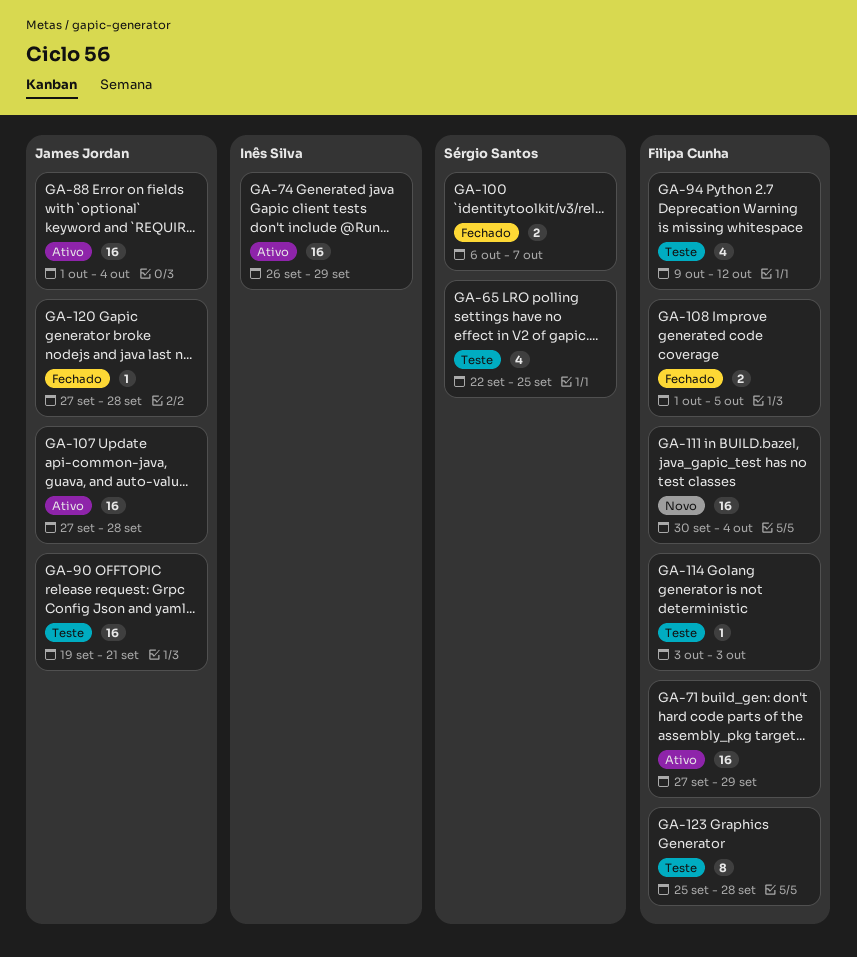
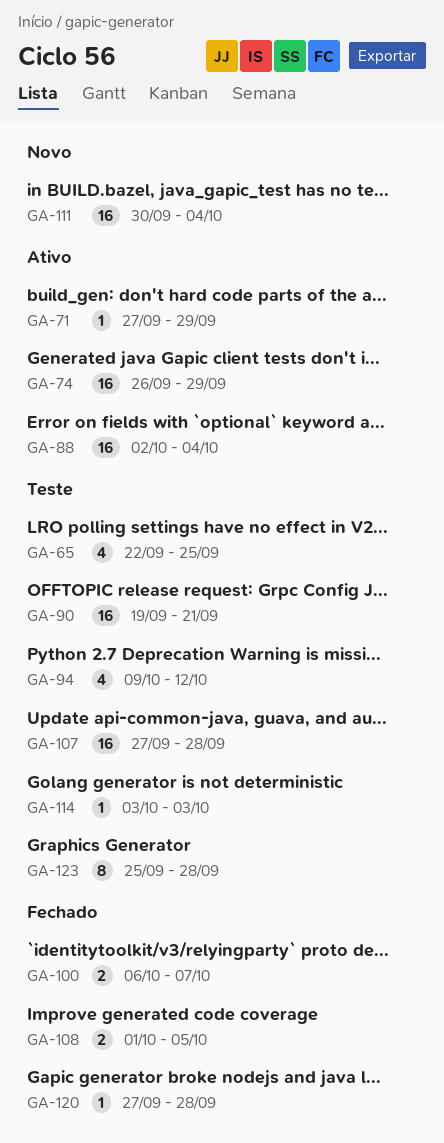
GA-71, estimate: 16 -> 1
GA-88, start: Oct 1 -> Oct 2
GA-107, status: Ativo -> Teste

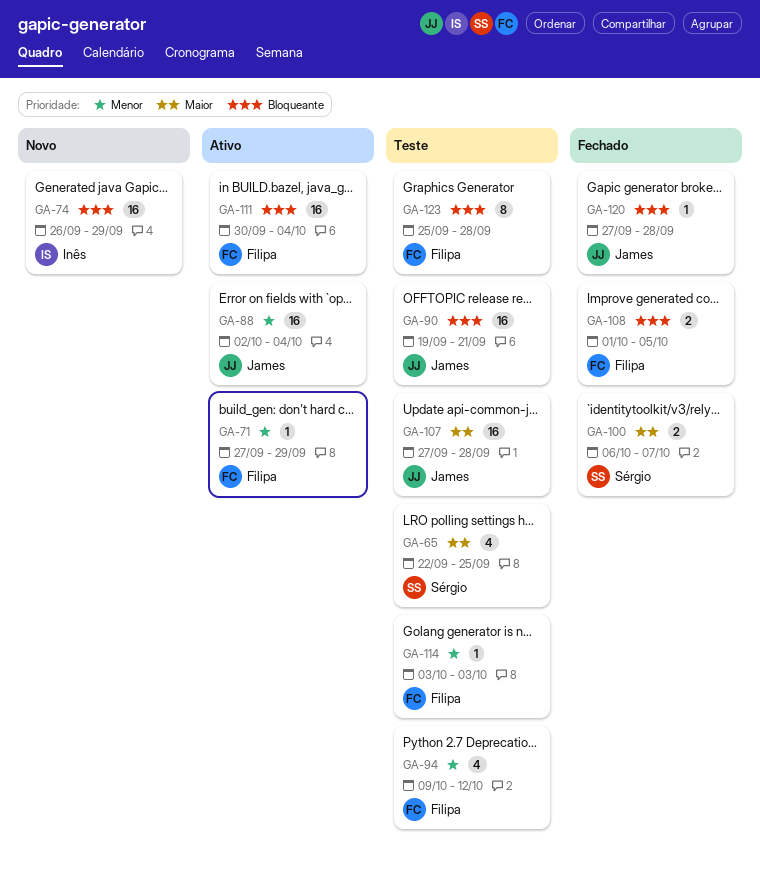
GA-74, status: Ativo -> Novo
GA-111, status: Novo -> Ativo

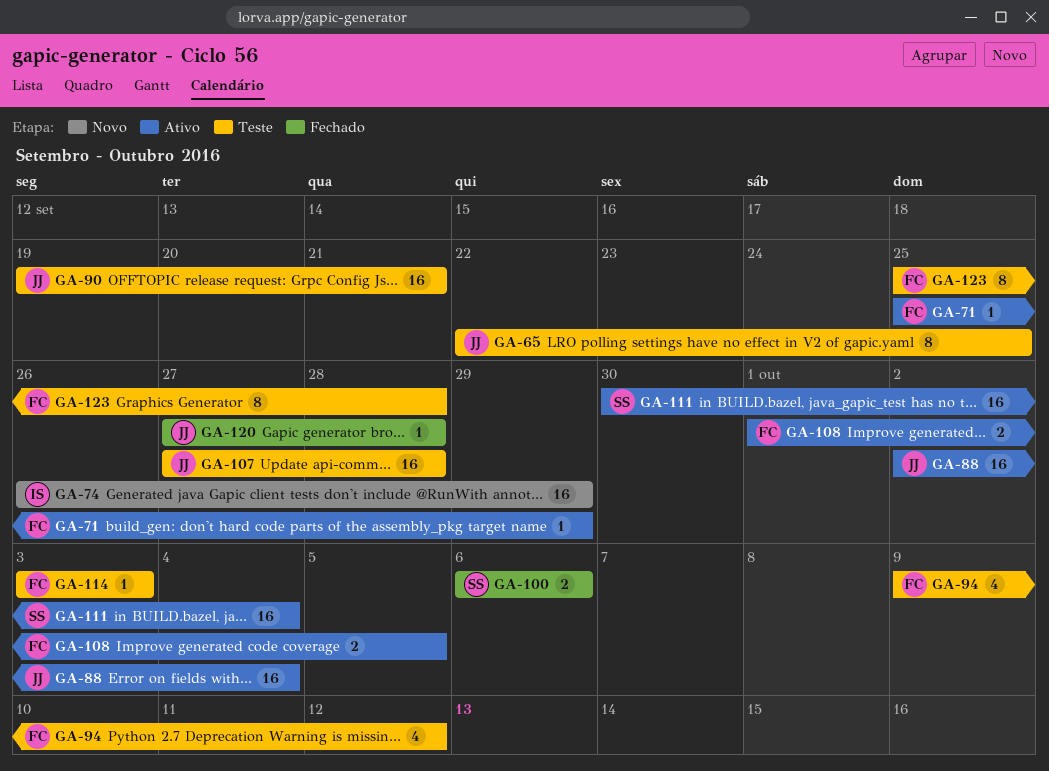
GA-65, owner: Sérgio -> James
GA-65, estimate: 4 -> 8
GA-71, start: Sep 27 -> Sep 25
GA-100, due: Oct 7 -> Oct 6
GA-108, status: Fechado -> Ativo
GA-111, owner: Filipa -> Sérgio

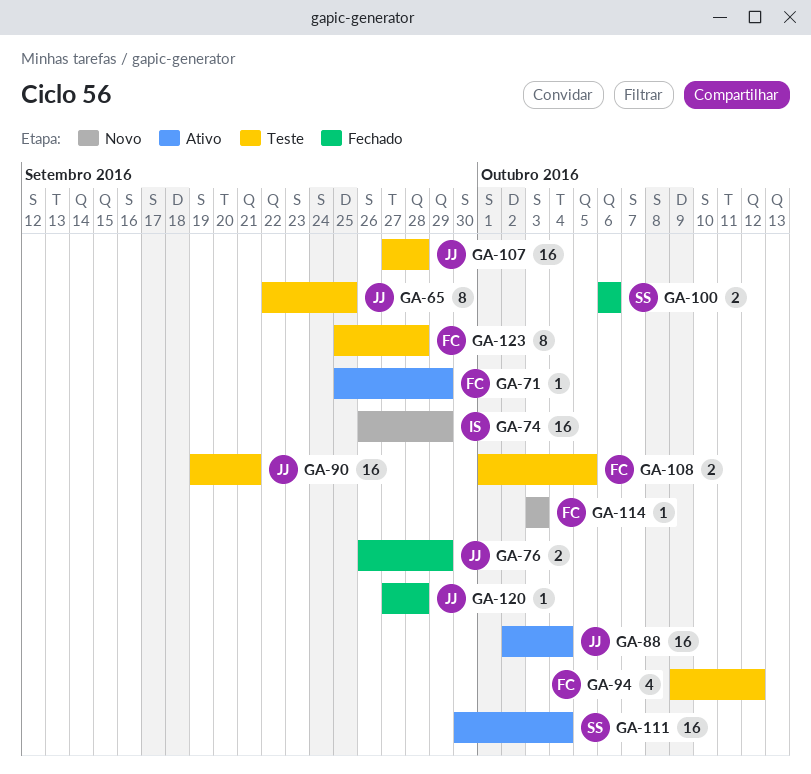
GA-76: none -> present
GA-108, status: Ativo -> Teste
GA-114, status: Teste -> Novo

